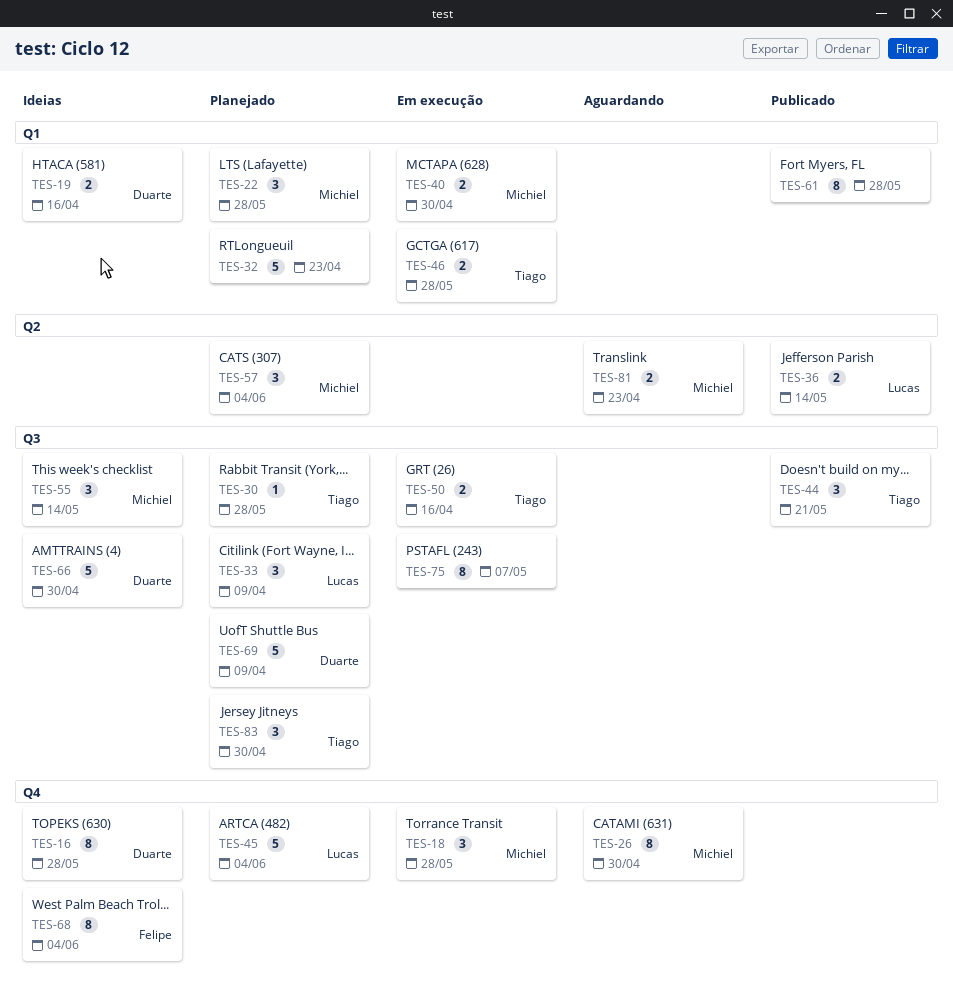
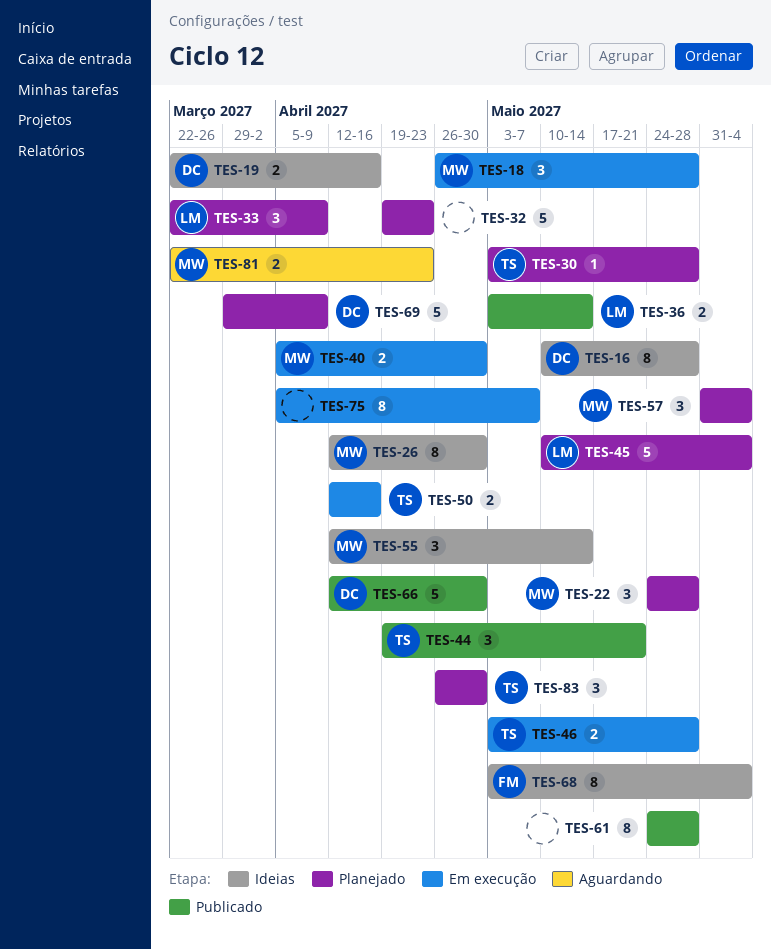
TES-26, status: Aguardando -> Ideias
TES-66, status: Ideias -> Publicado

